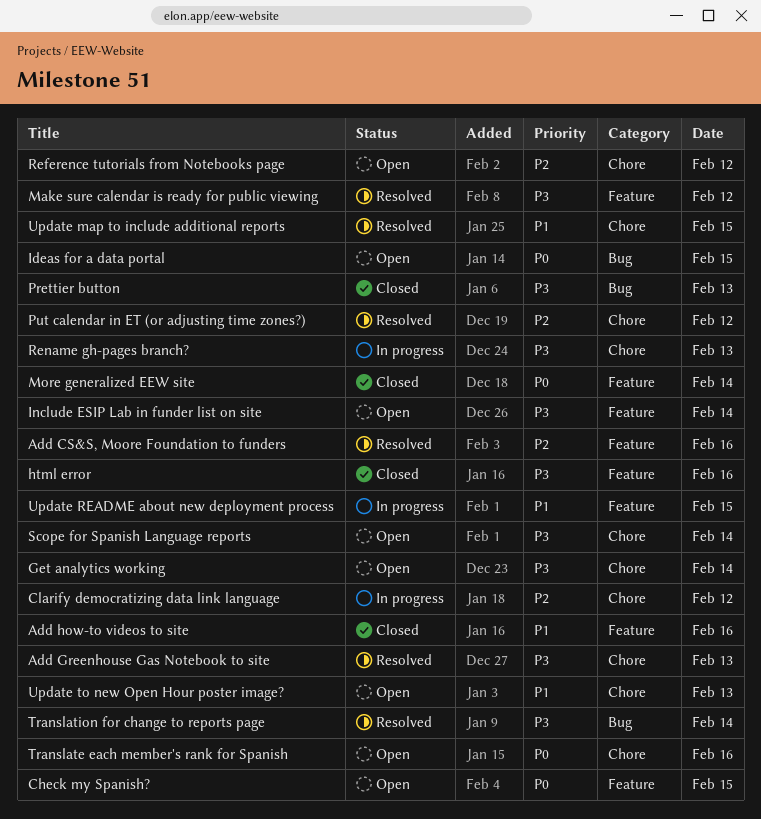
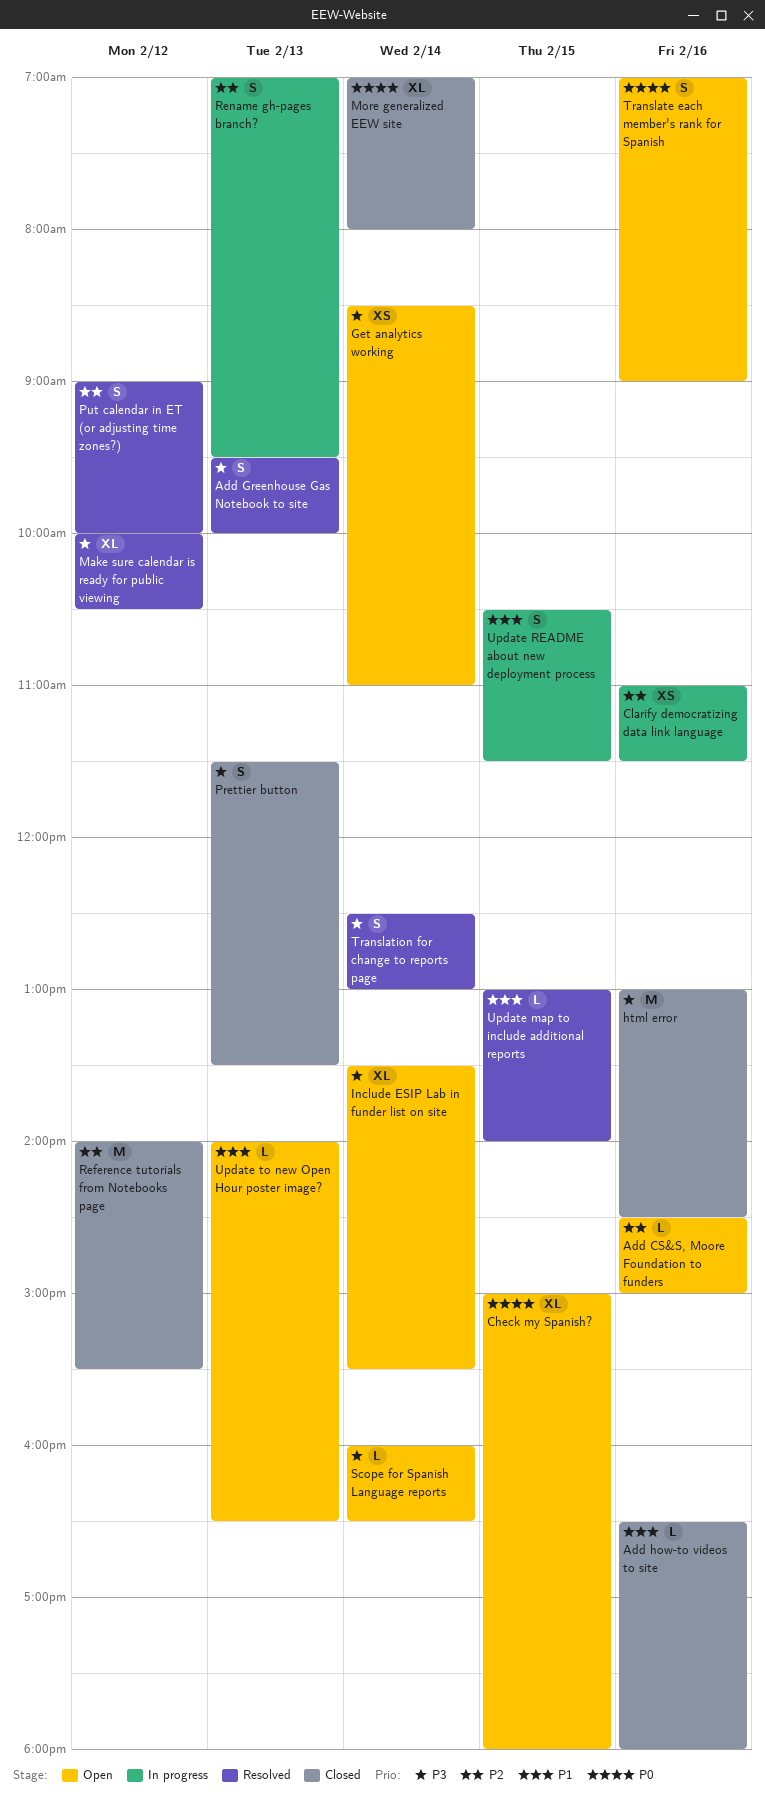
Add CS&S, Moore Foundation to funders, status: Resolved -> Open
Clarify democratizing data link language, day: Feb 12 -> Feb 16
Ideas for a data portal: present -> none
Reference tutorials from Notebooks page, status: Open -> Closed
Rename gh-pages branch?, priority: P3 -> P2

